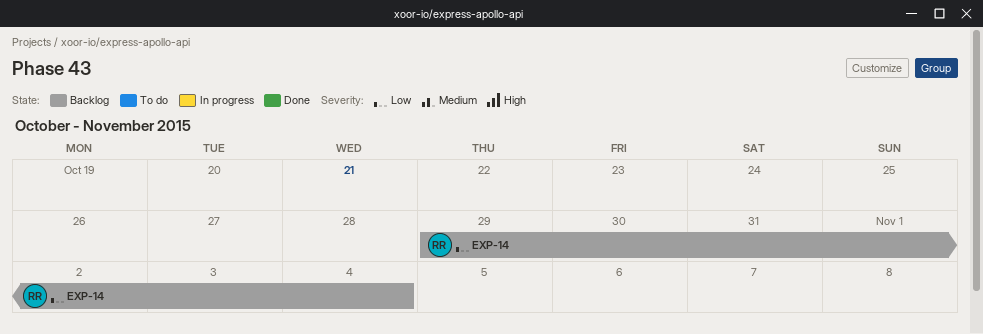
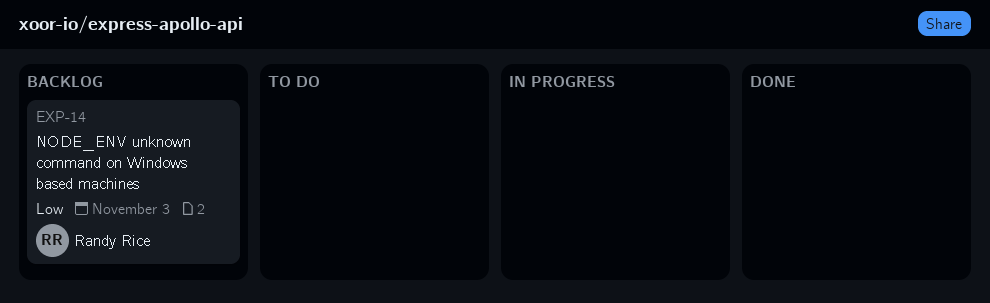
EXP-14, due: Nov 4 -> Nov 3

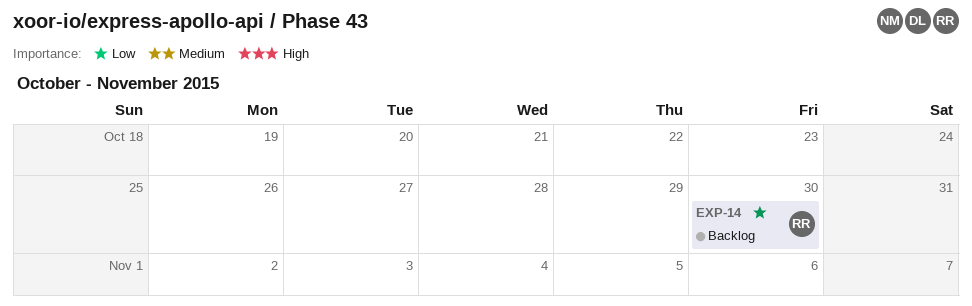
EXP-14, due: Nov 3 -> Oct 30

